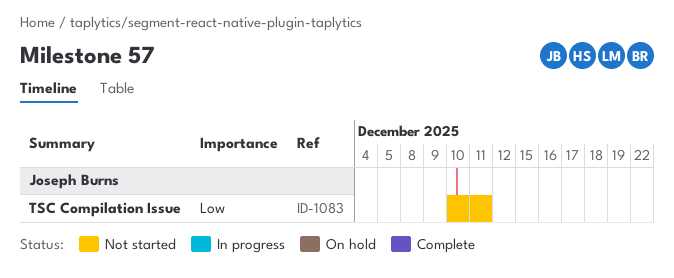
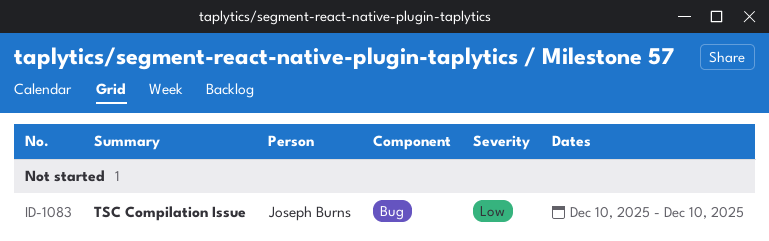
ID-1083, due: Dec 11 -> Dec 10

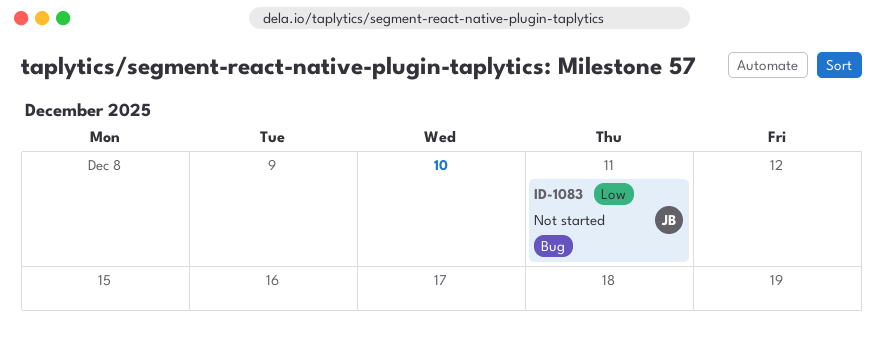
ID-1083, due: Dec 10 -> Dec 11

